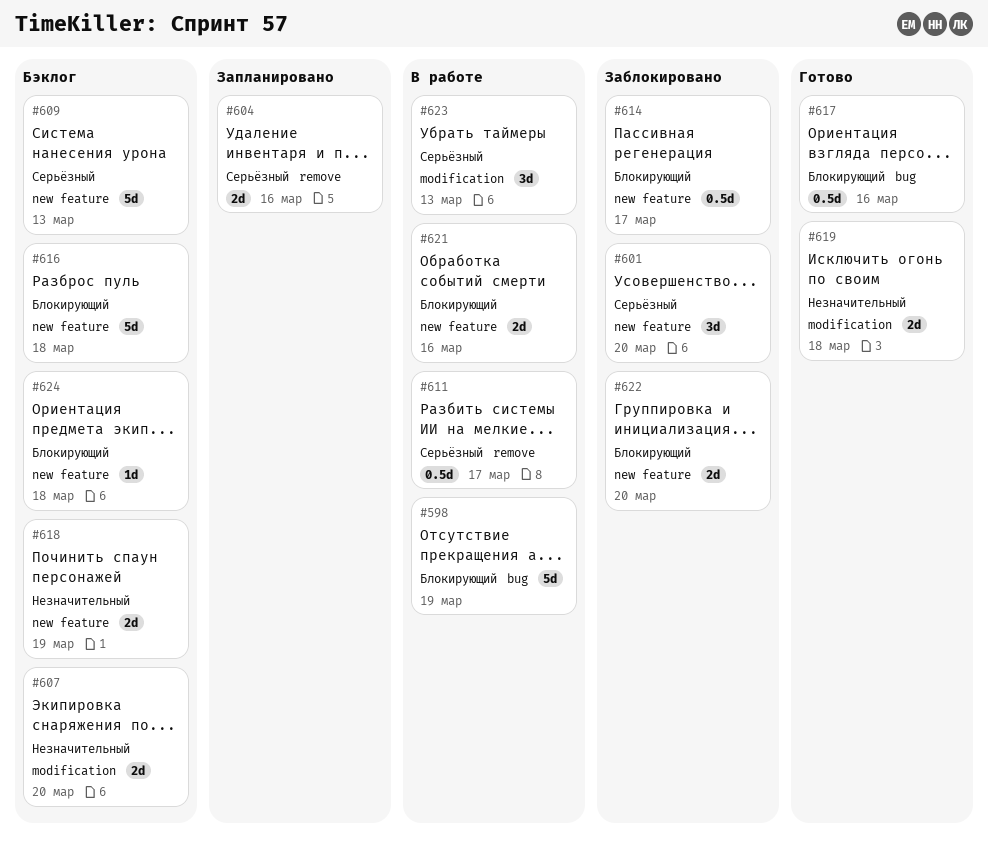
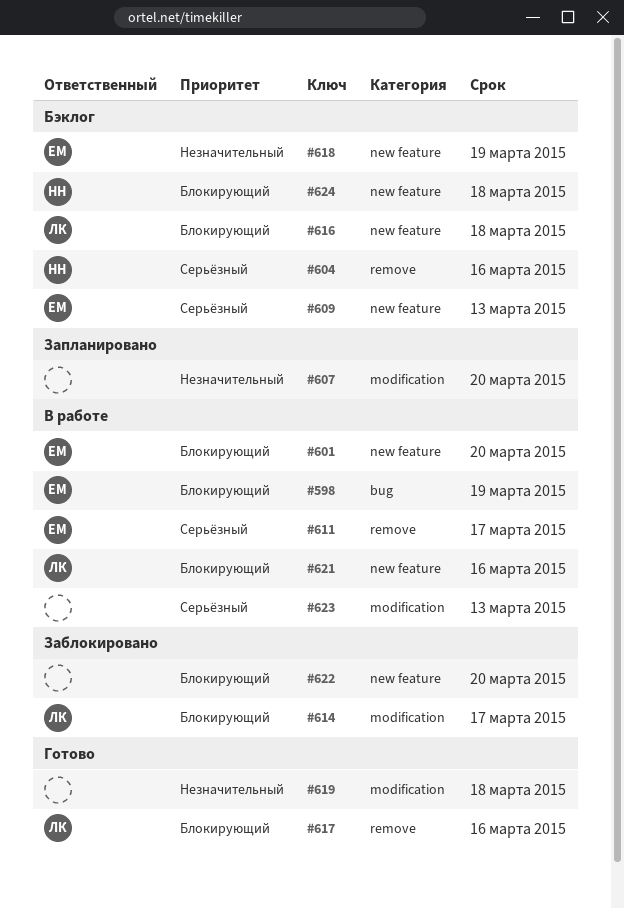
#601, status: Заблокировано -> В работе
#601, priority: Серьёзный -> Блокирующий
#604, status: Запланировано -> Бэклог
#607, status: Бэклог -> Запланировано
#614, label: new feature -> modification
#617, label: bug -> remove

